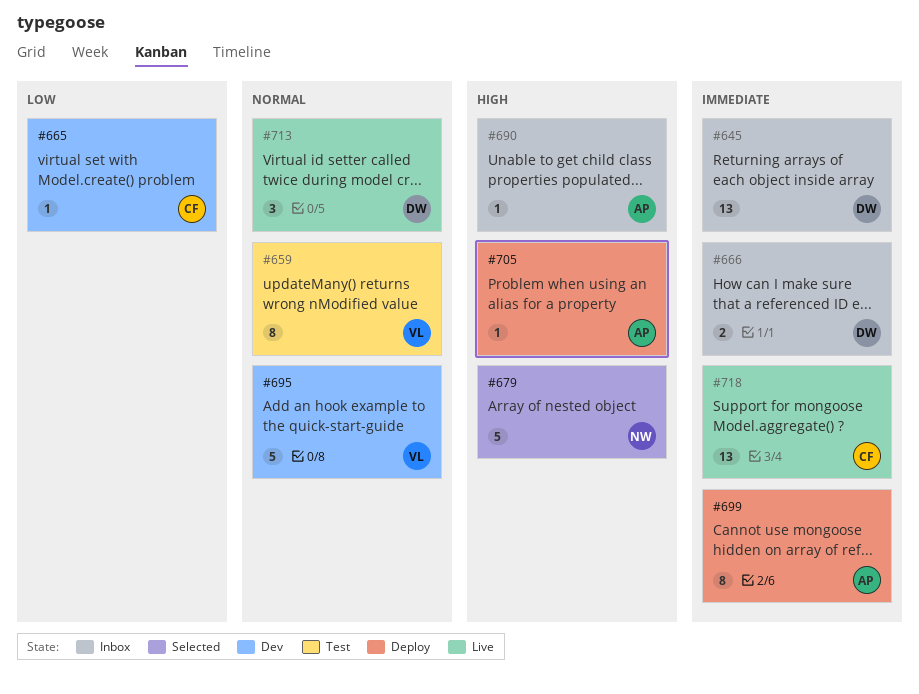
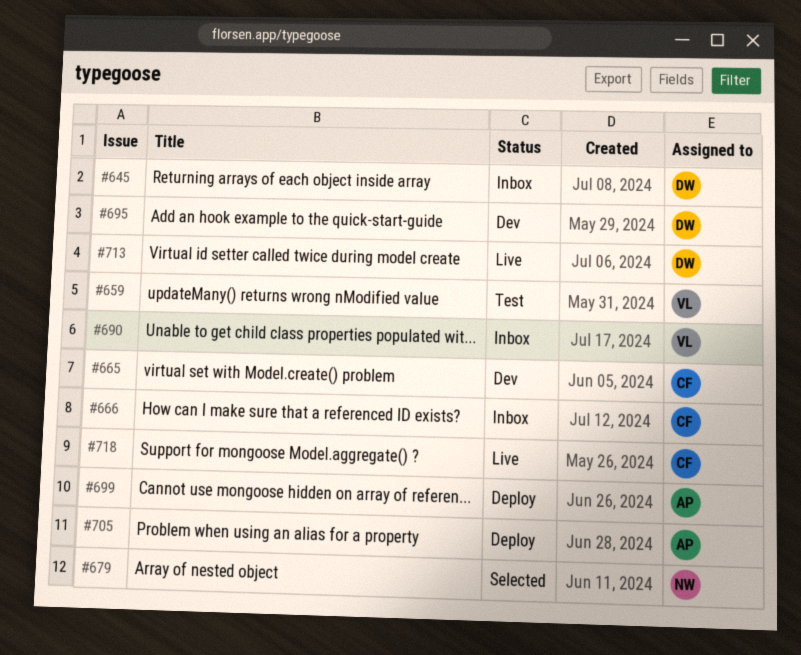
#666, owner: DW -> CF
#690, owner: AP -> VL
#695, owner: VL -> DW

